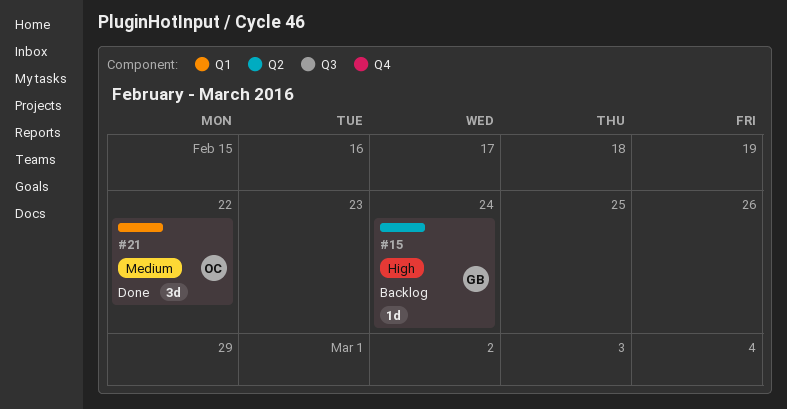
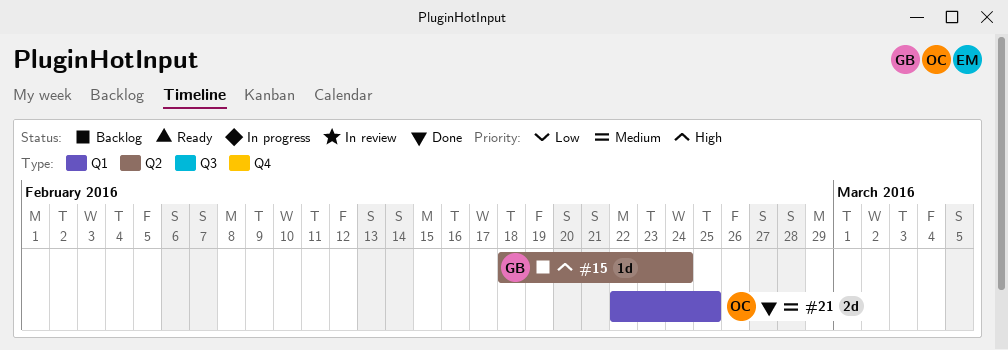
#21, estimate: 3d -> 2d
#21, due: Feb 22 -> Feb 25

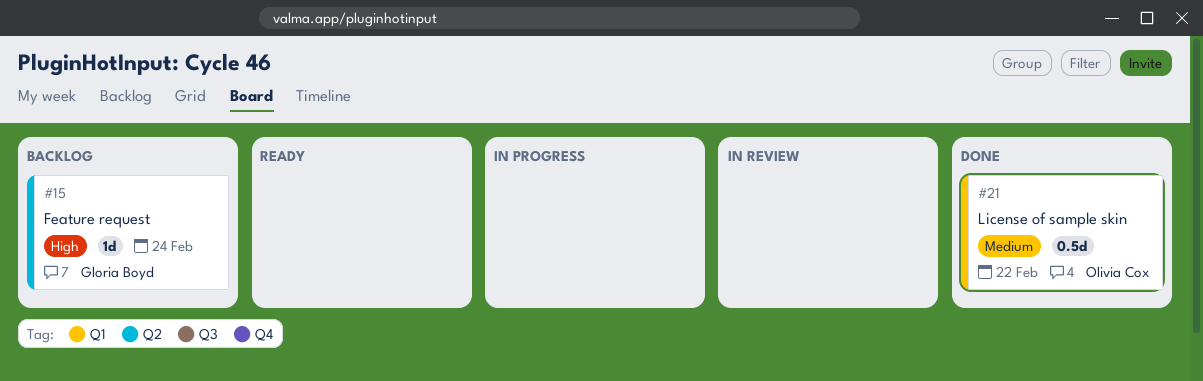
#21, estimate: 2d -> 0.5d
#21, due: Feb 25 -> Feb 22

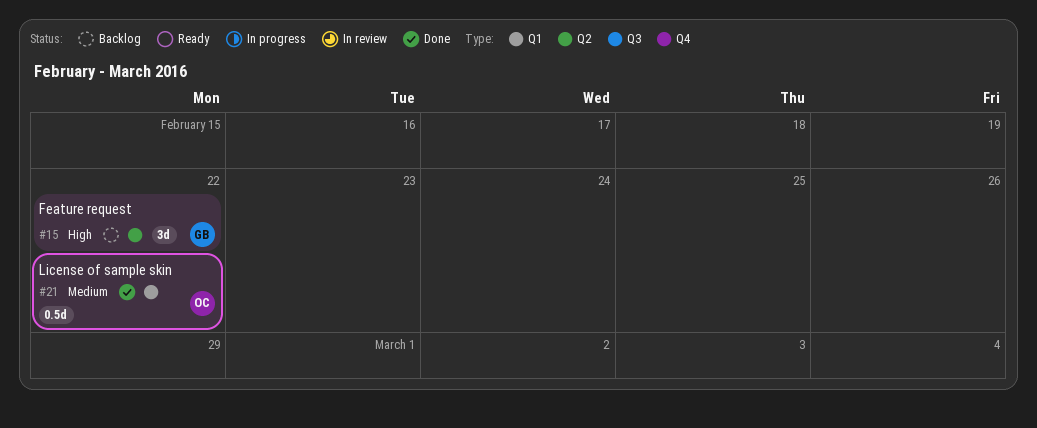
#15, estimate: 1d -> 3d
#15, due: Feb 24 -> Feb 22

